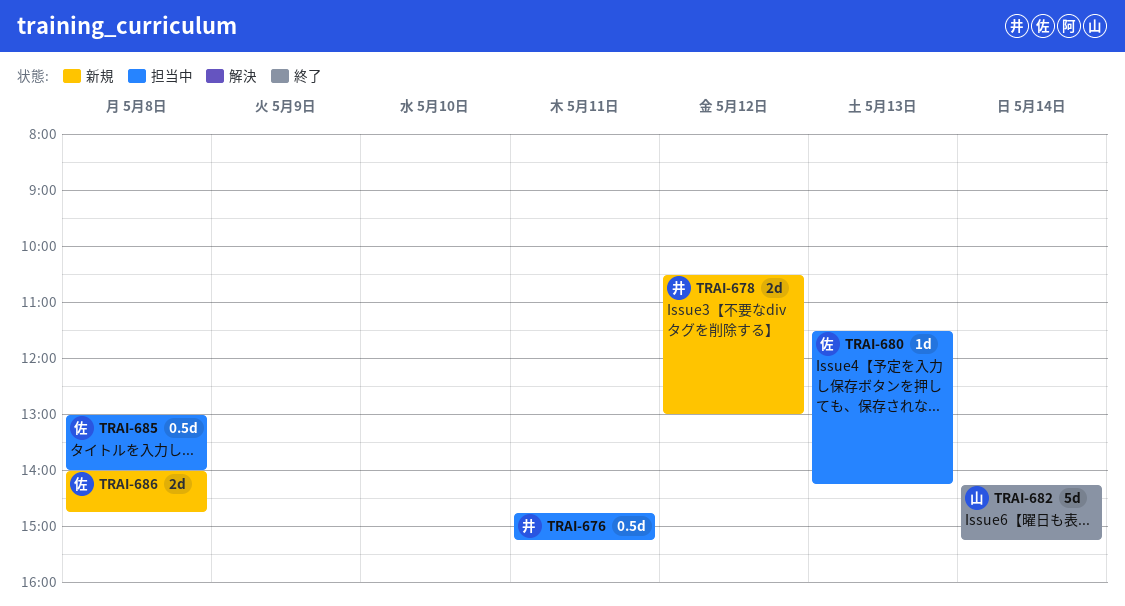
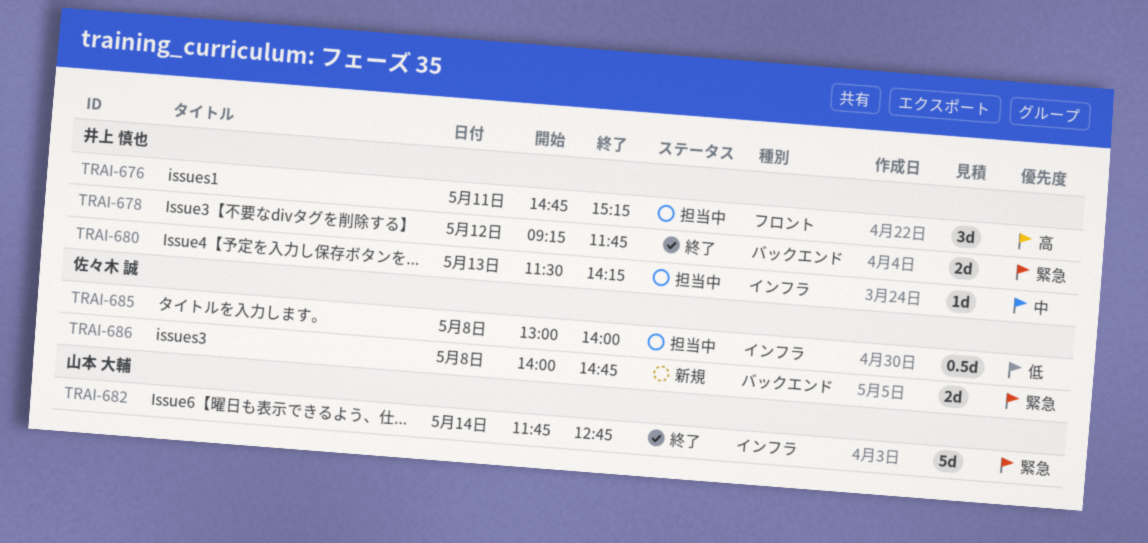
TRAI-676, estimate: 0.5d -> 3d
TRAI-678, status: 新規 -> 終了
TRAI-678, begins: 10:30 -> 09:15
TRAI-678, ends: 13:00 -> 11:45
TRAI-680, owner: 佐々木 誠 -> 井上 慎也
TRAI-682, begins: 14:15 -> 11:45
TRAI-682, ends: 15:15 -> 12:45

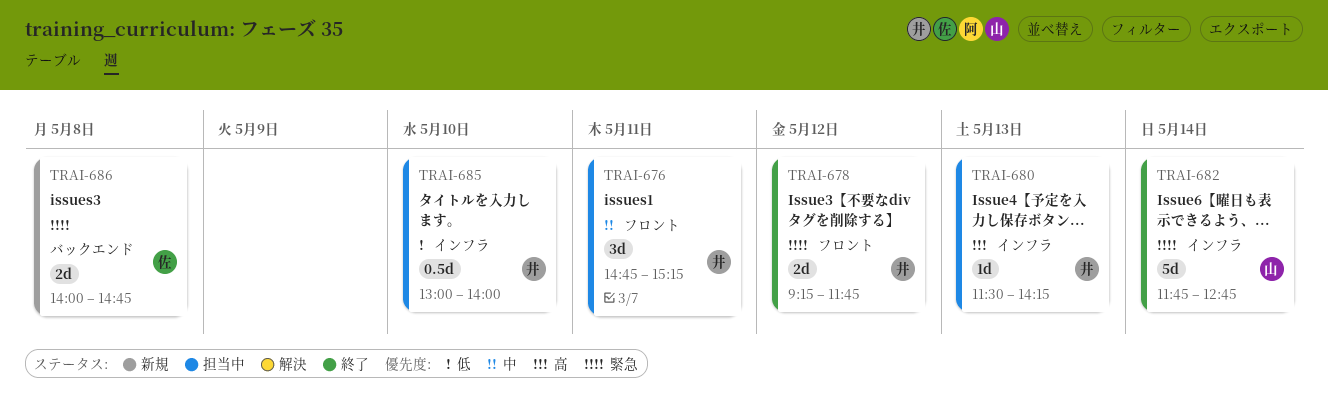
TRAI-676, priority: 高 -> 中
TRAI-678, label: バックエンド -> フロント
TRAI-680, priority: 中 -> 高
TRAI-685, owner: 佐々木 誠 -> 井上 慎也
TRAI-685, day: May 8 -> May 10

